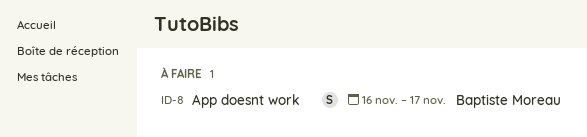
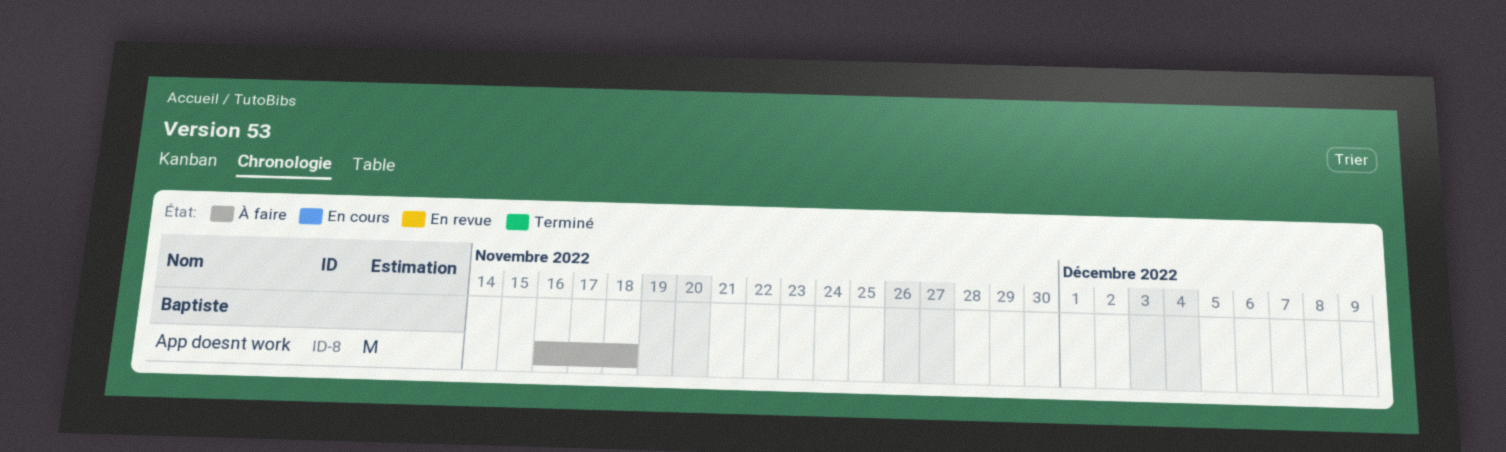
ID-8, estimate: S -> M
ID-8, due: Nov 17 -> Nov 18

